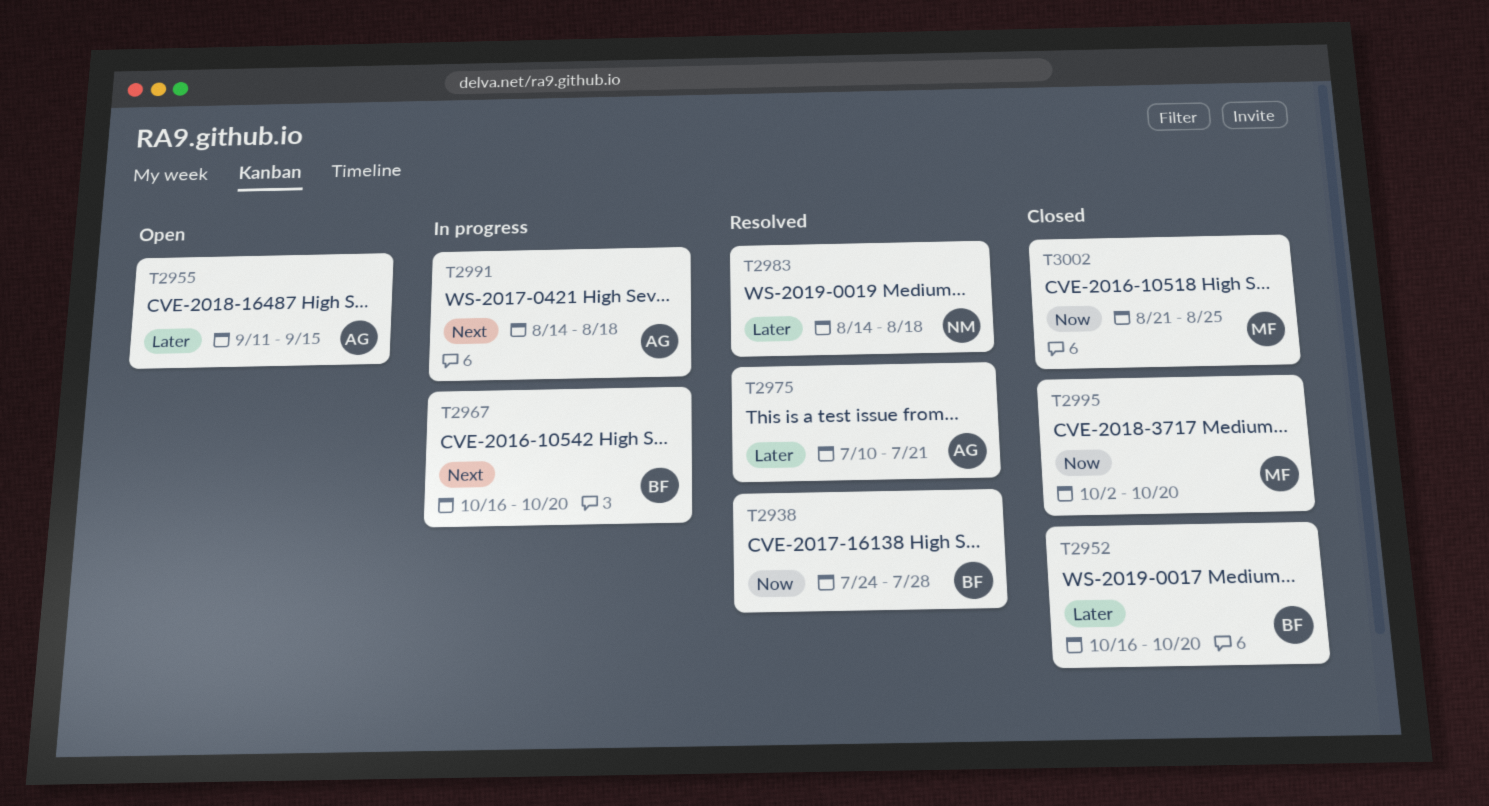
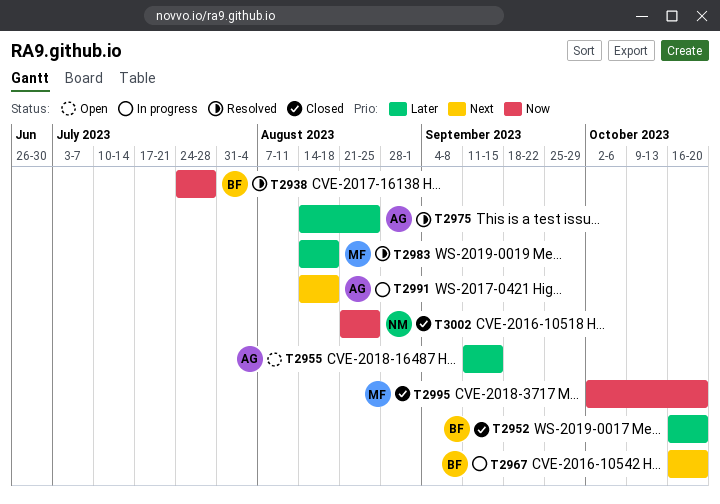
T2975, start: Jul 10 -> Aug 14
T2975, due: Jul 21 -> Aug 25
T2983, owner: NM -> MF
T3002, owner: MF -> NM

